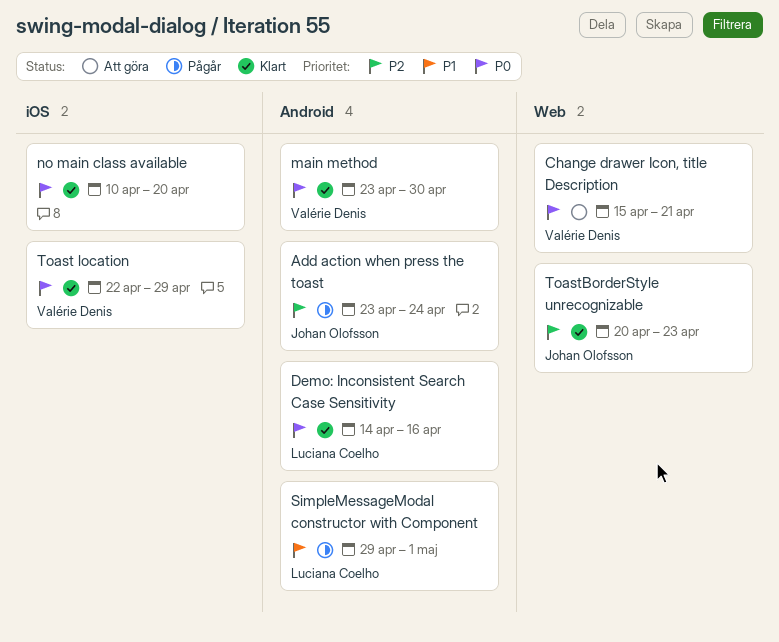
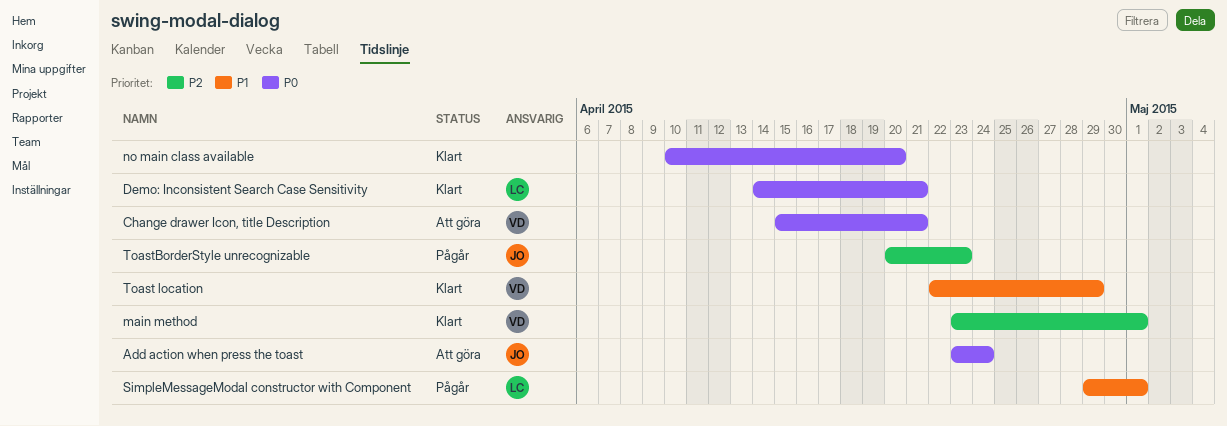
Add action when press the toast, status: Pågår -> Att göra
Add action when press the toast, priority: P2 -> P0
Demo: Inconsistent Search Case Sensitivity, due: Apr 16 -> Apr 21
main method, priority: P0 -> P2
main method, due: Apr 30 -> May 1
Toast location, priority: P0 -> P1
ToastBorderStyle unrecognizable, status: Klart -> Pågår

